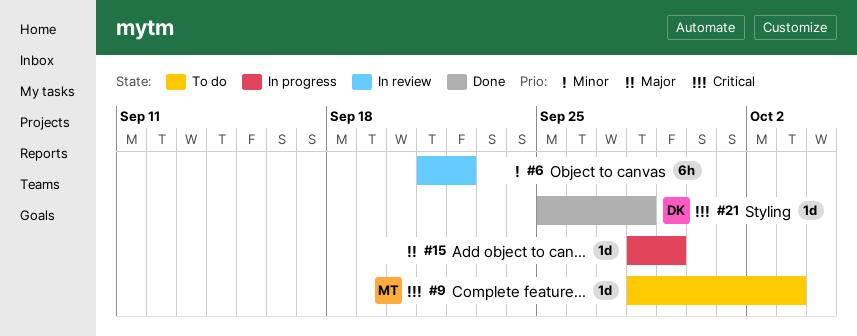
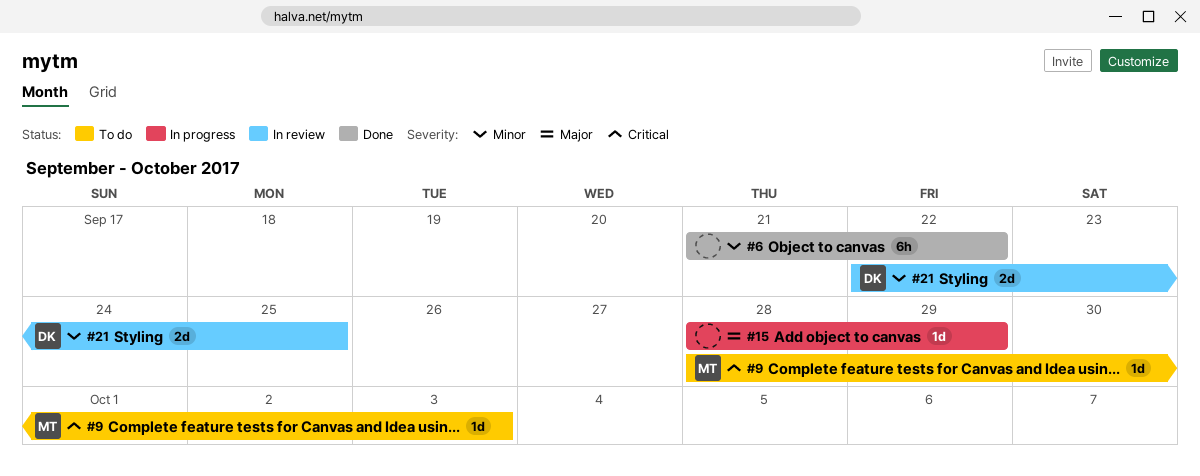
#6, status: In review -> Done
#21, status: Done -> In review
#21, priority: Critical -> Minor
#21, estimate: 1d -> 2d
#21, start: Sep 25 -> Sep 22
#21, due: Sep 28 -> Sep 25

